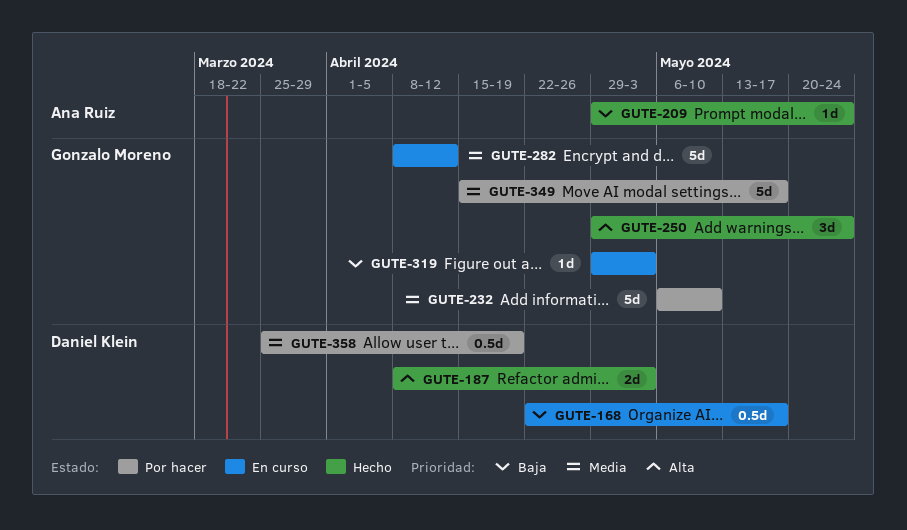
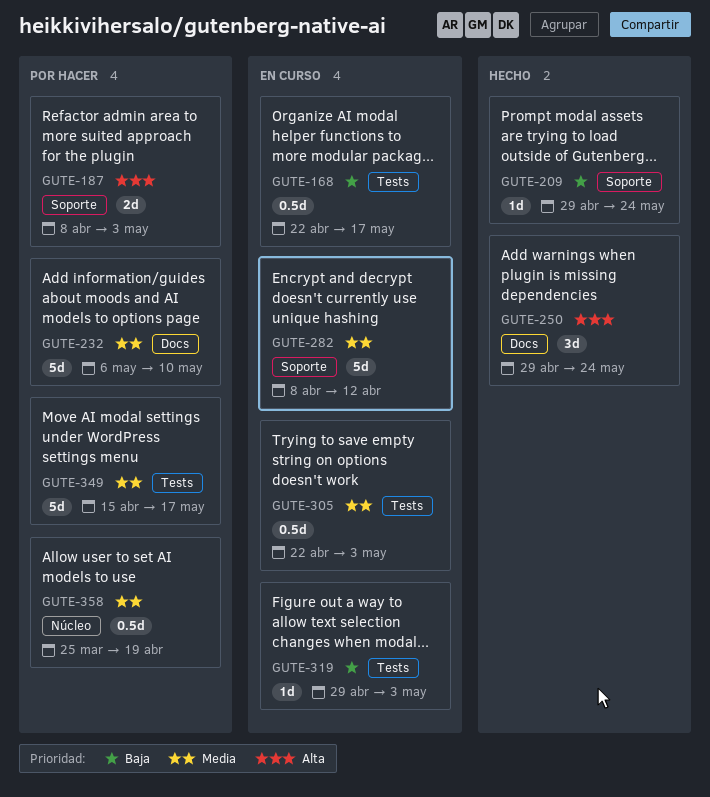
GUTE-187, status: Hecho -> Por hacer
GUTE-305: none -> present

